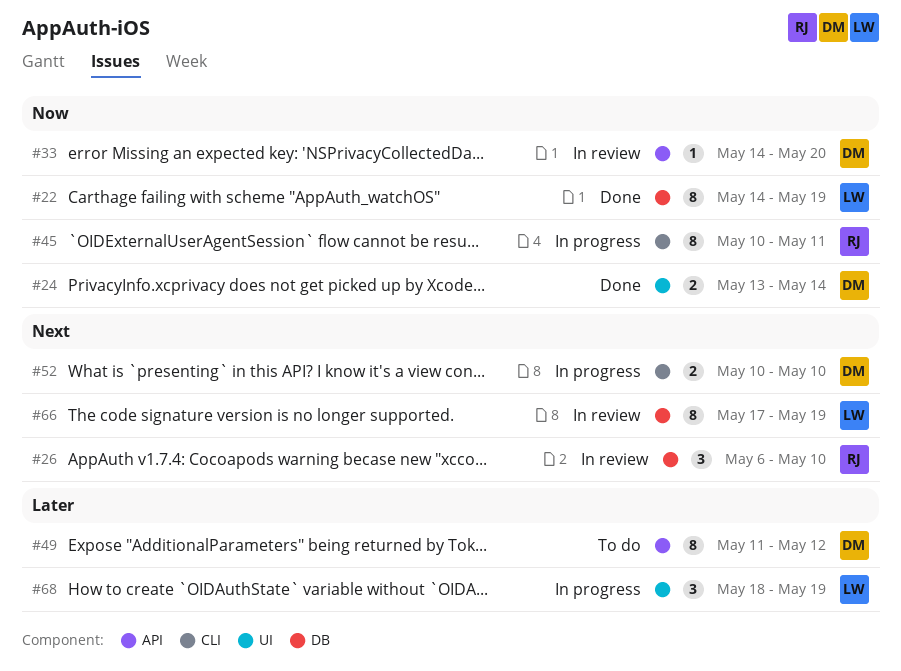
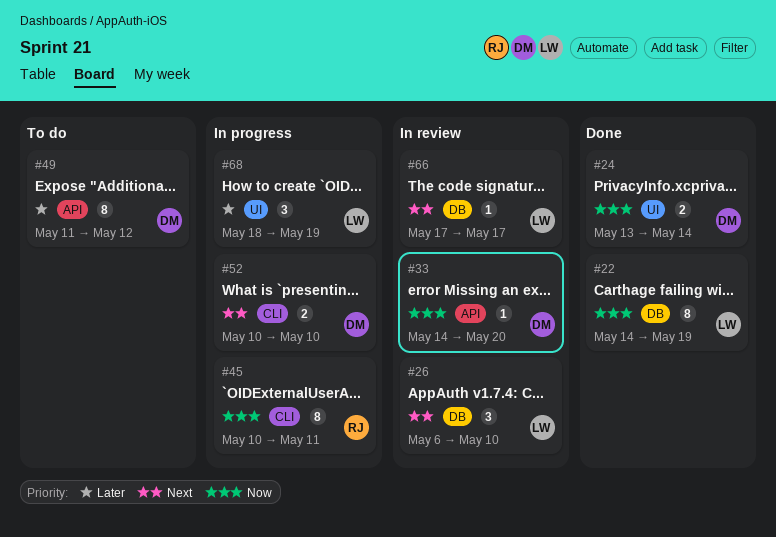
#26, owner: RJ -> LW
#66, estimate: 8 -> 1
#66, due: May 19 -> May 17

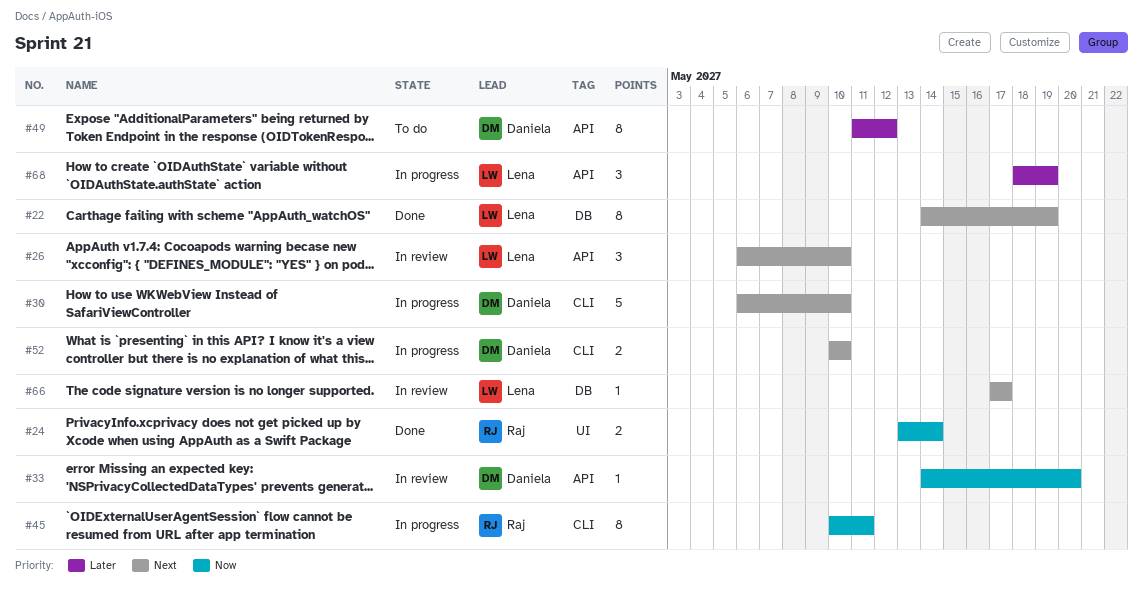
#22, priority: Now -> Next
#24, owner: Daniela -> Raj
#26, label: DB -> API
#30: none -> present
#68, label: UI -> API

